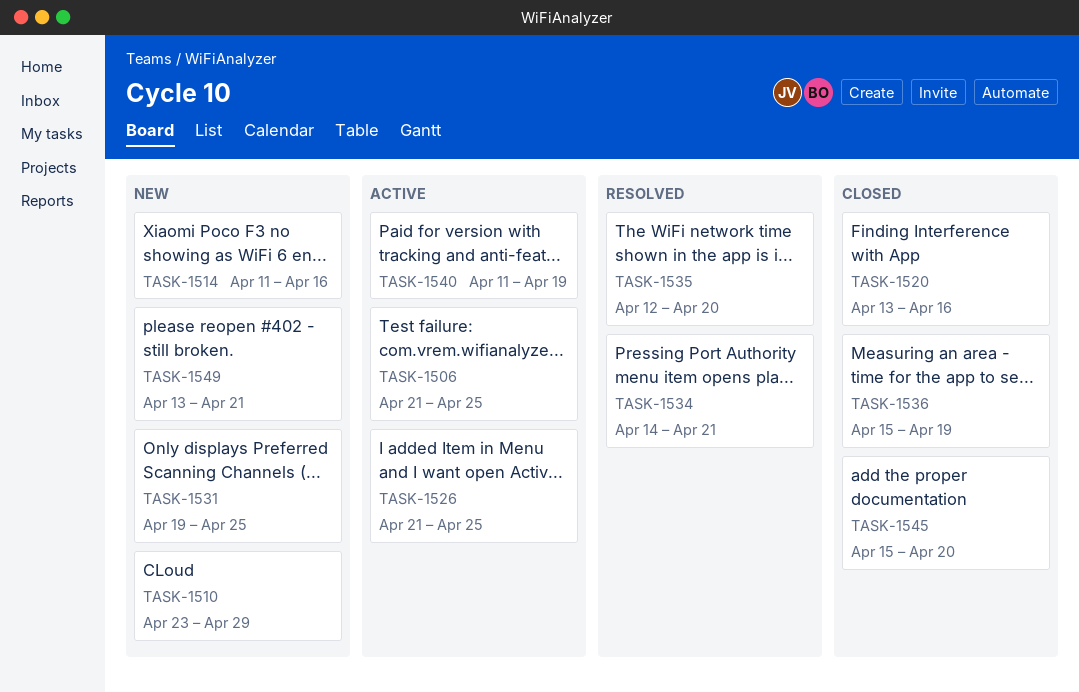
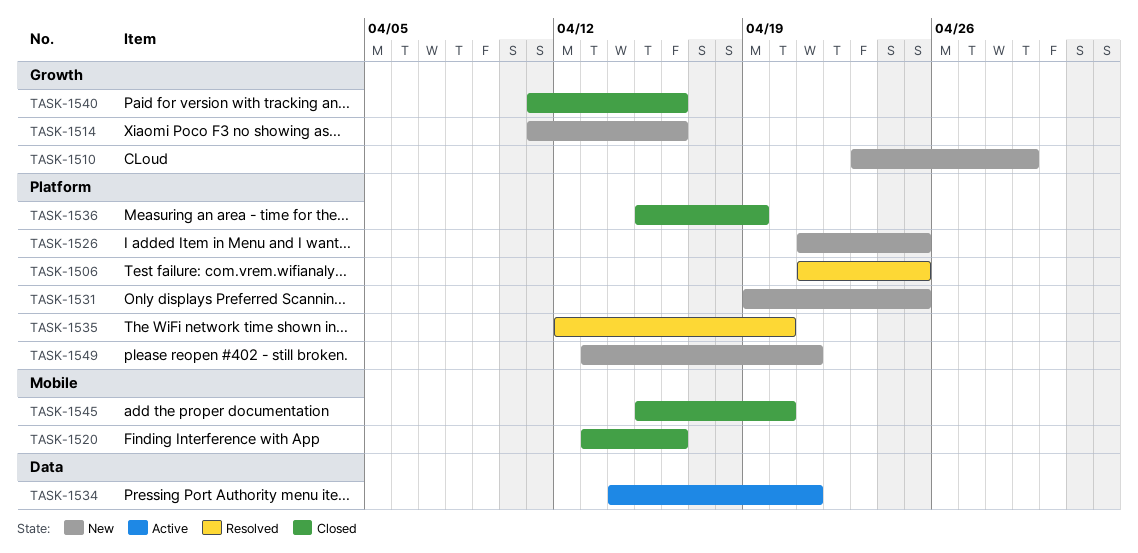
TASK-1506, status: Active -> Resolved
TASK-1526, status: Active -> New
TASK-1534, status: Resolved -> Active
TASK-1540, status: Active -> Closed
TASK-1540, due: Apr 19 -> Apr 16

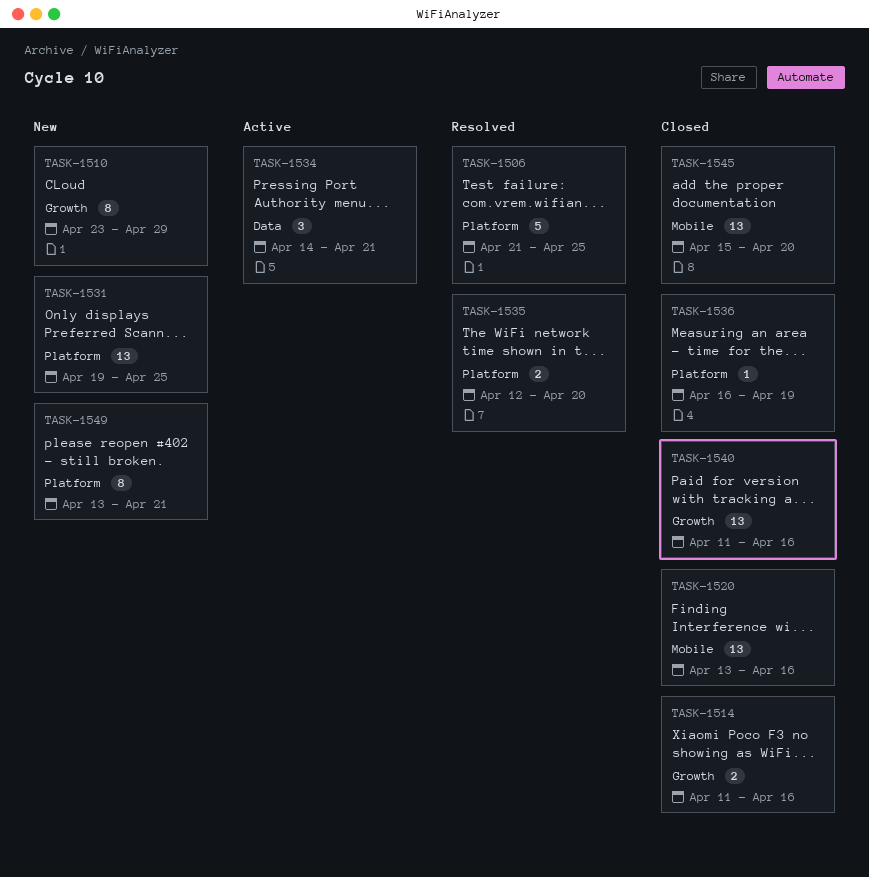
TASK-1514, status: New -> Closed
TASK-1526: present -> none
TASK-1536, start: Apr 15 -> Apr 16

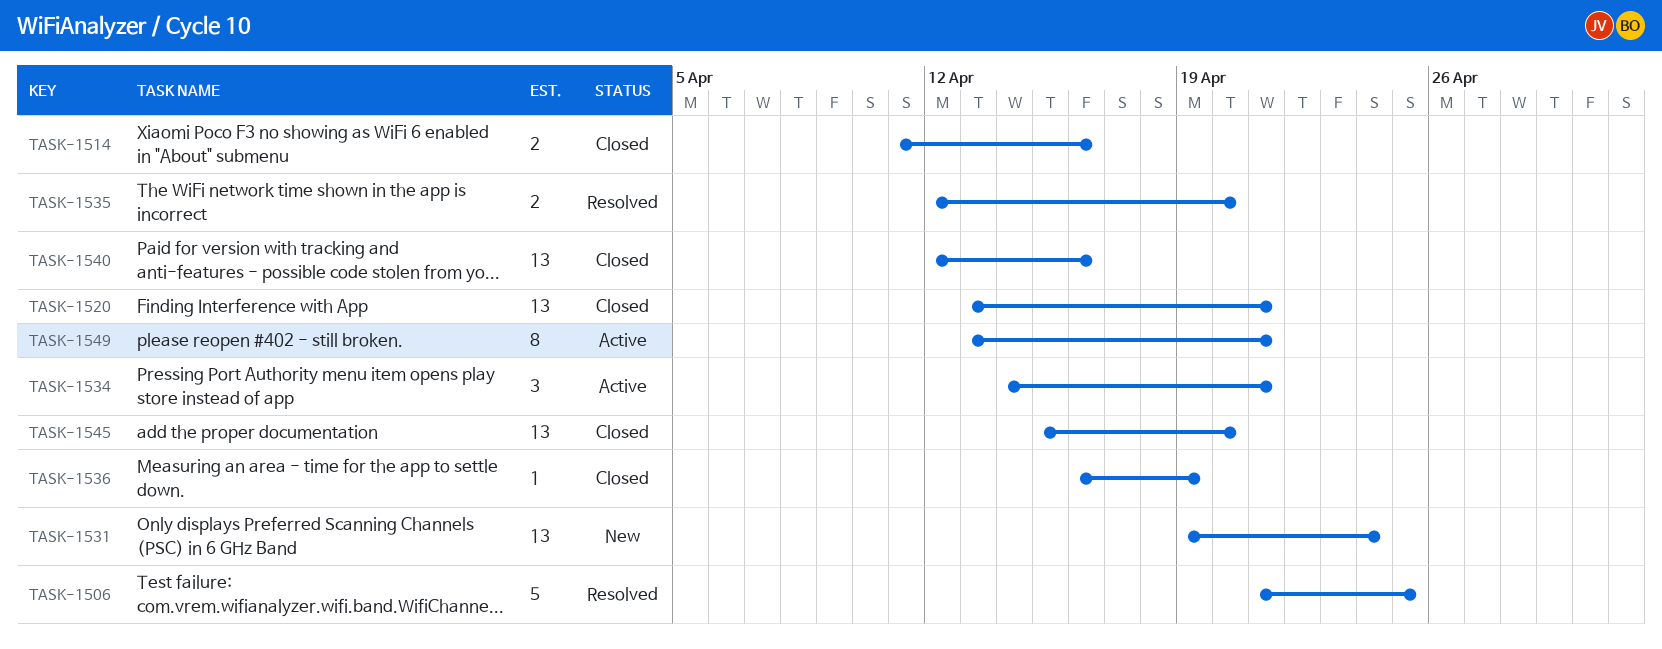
TASK-1510: present -> none
TASK-1520, due: Apr 16 -> Apr 21
TASK-1531, due: Apr 25 -> Apr 24
TASK-1540, start: Apr 11 -> Apr 12
TASK-1549, status: New -> Active

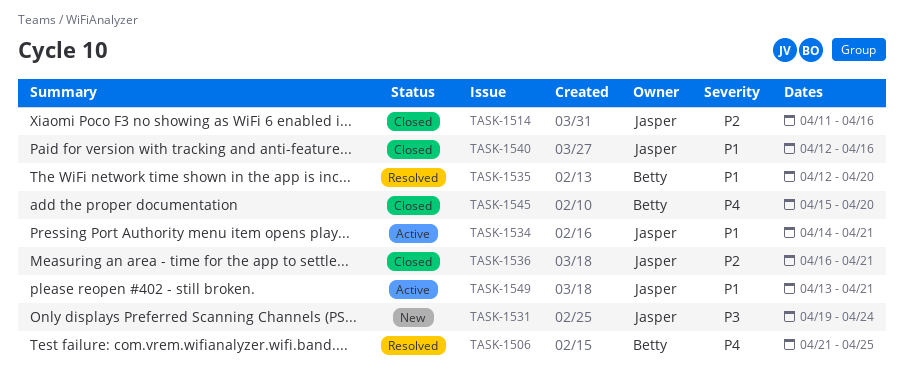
TASK-1520: present -> none
TASK-1536, due: Apr 19 -> Apr 21

